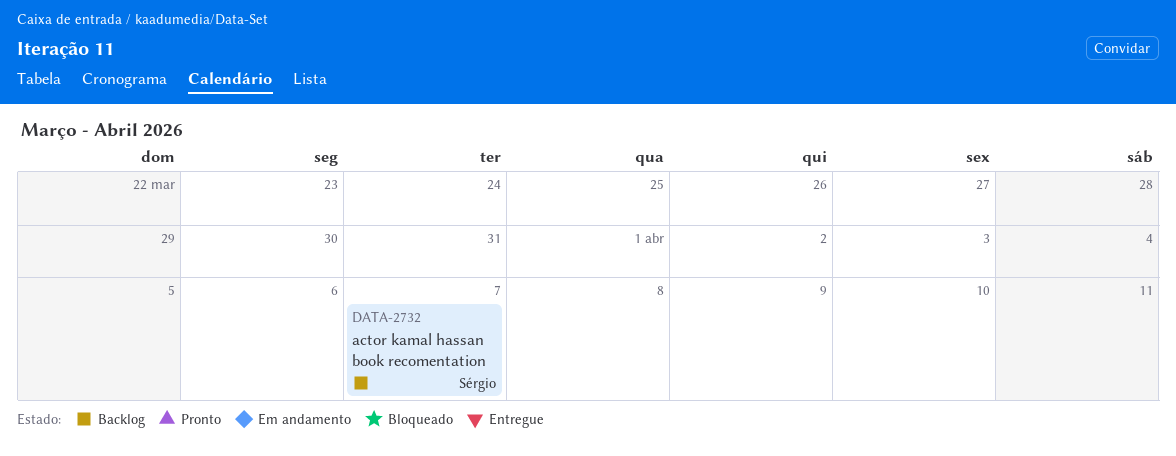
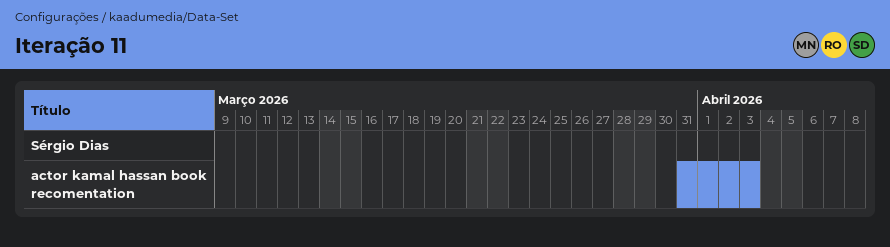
actor kamal hassan book recomentation, due: Apr 7 -> Apr 3

